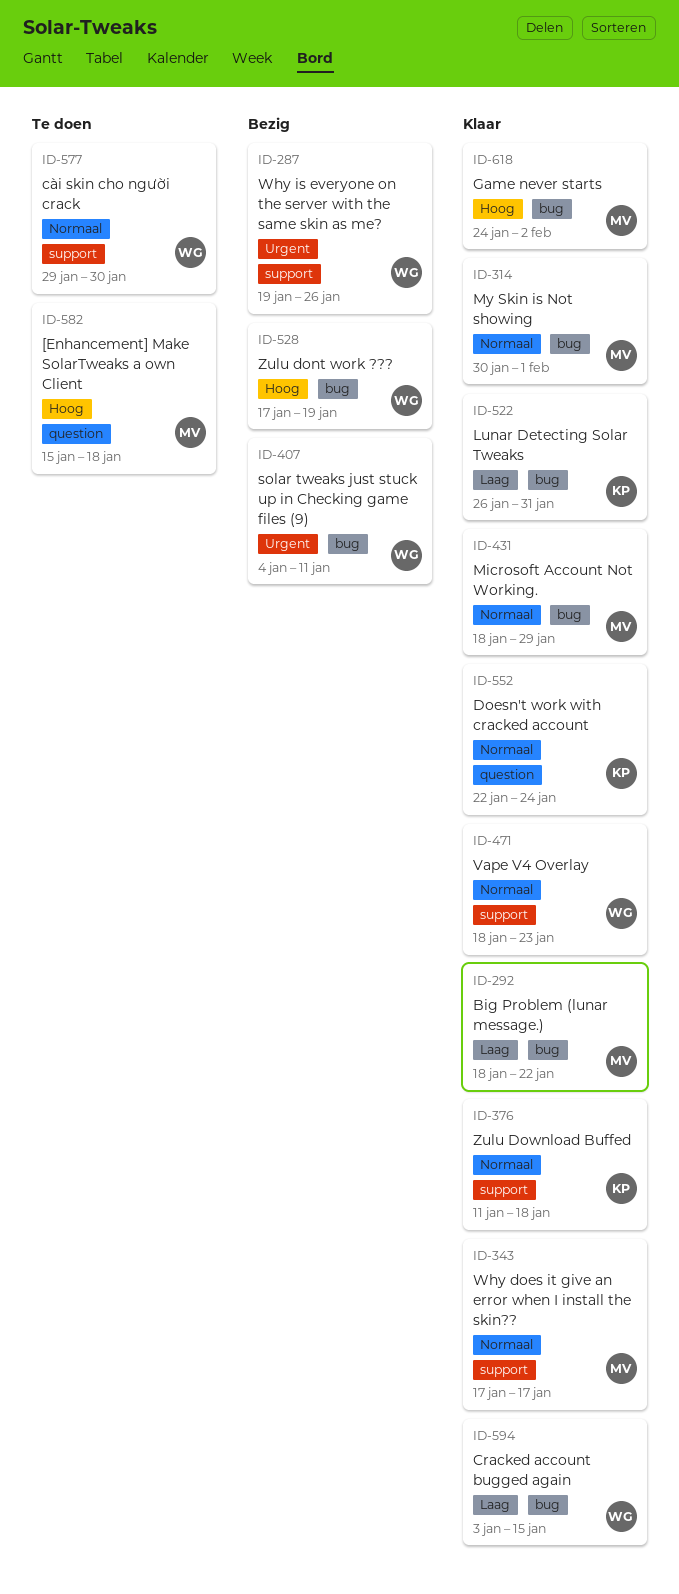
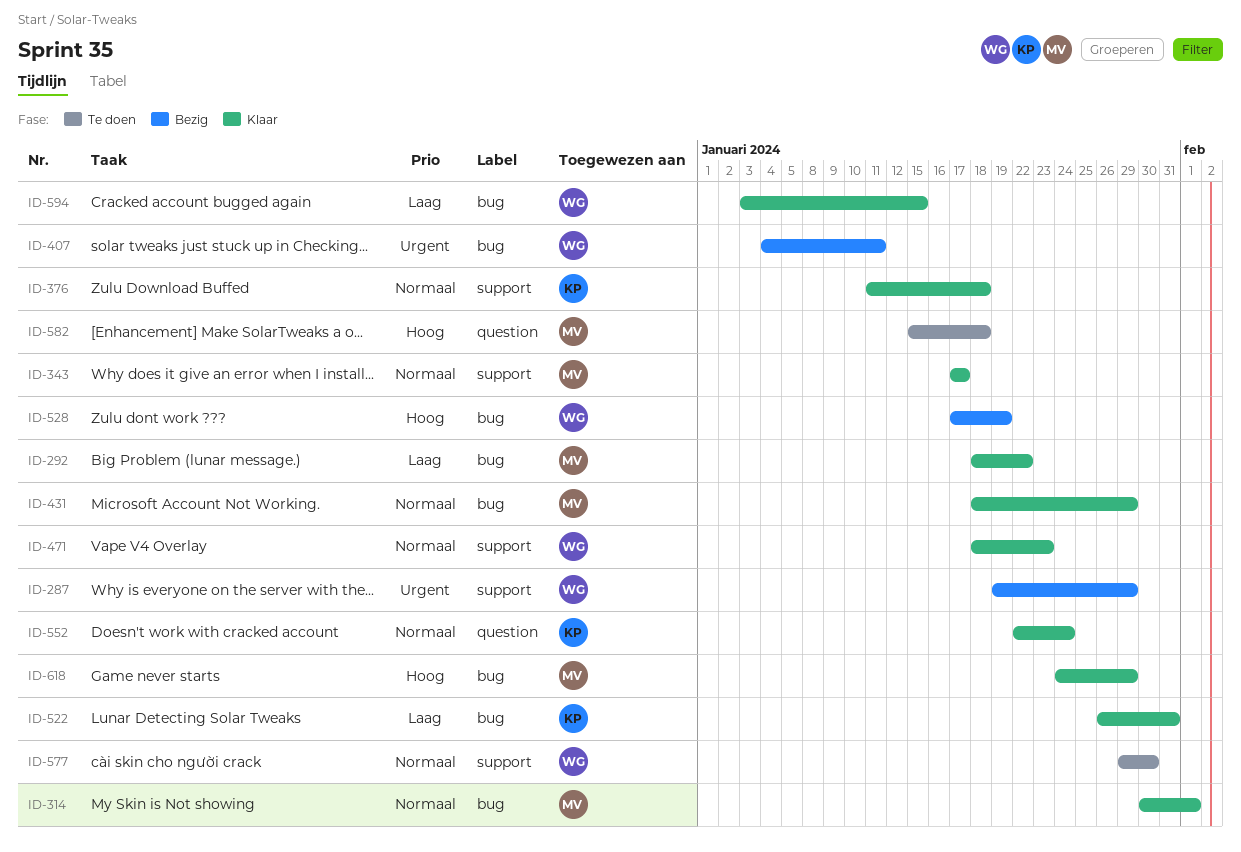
ID-287, due: Jan 26 -> Jan 29
ID-618, due: Feb 2 -> Jan 29

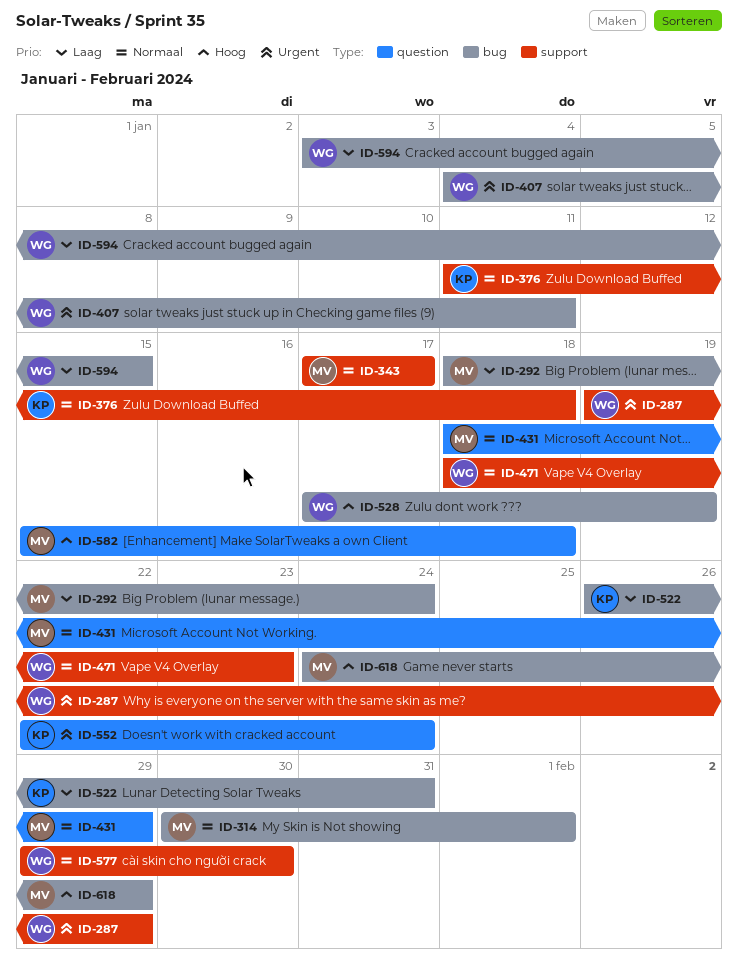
ID-292, due: Jan 22 -> Jan 24
ID-431, label: bug -> question
ID-552, priority: Normaal -> Urgent

